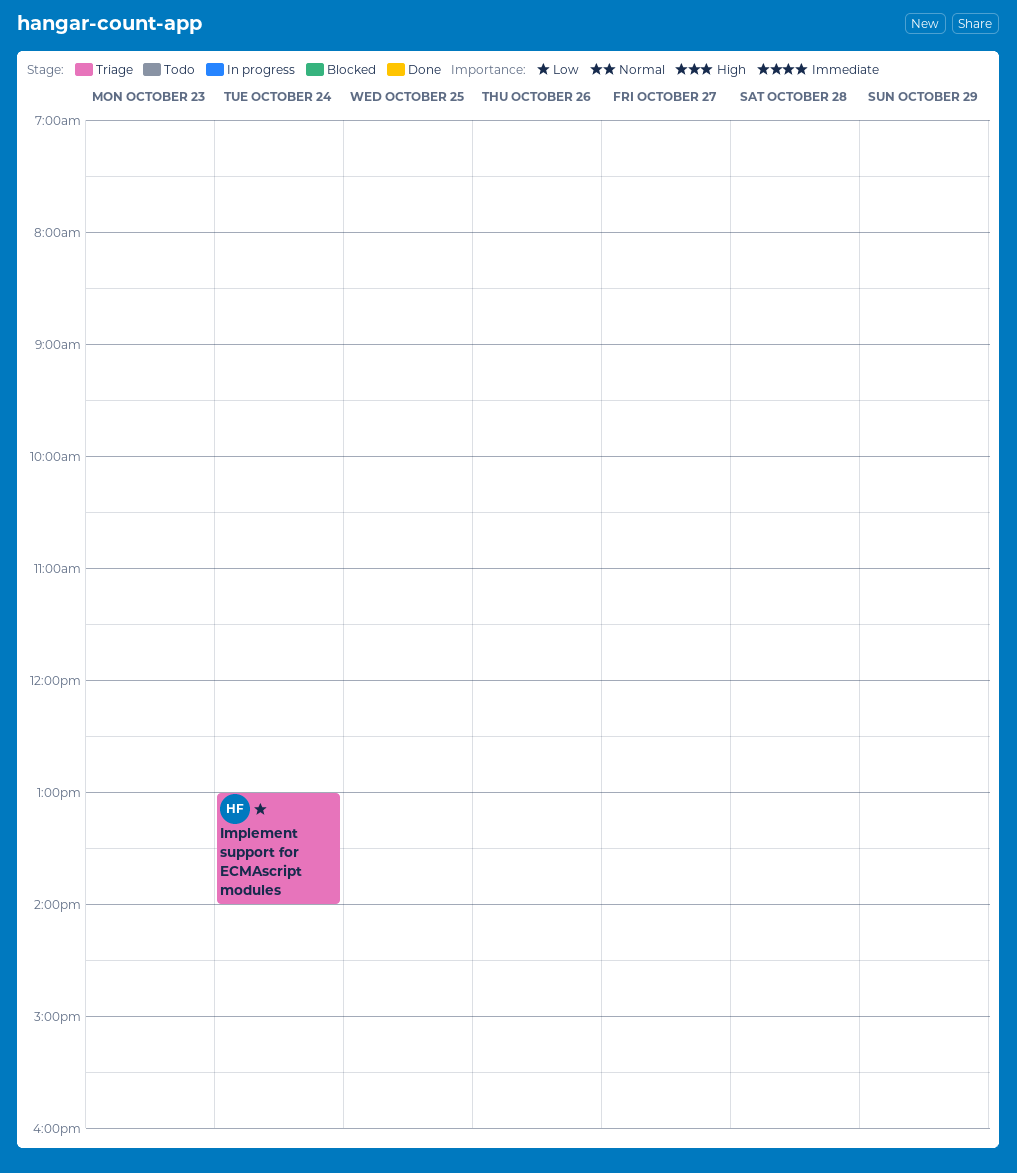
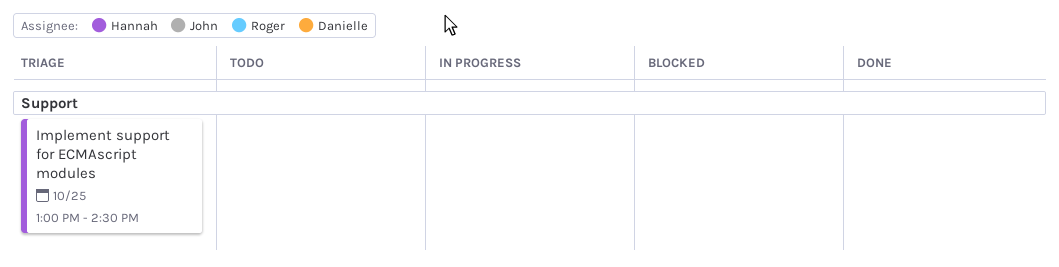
Implement support for ECMAscript modules, day: Oct 24 -> Oct 25
Implement support for ECMAscript modules, ends: 14:00 -> 14:30

